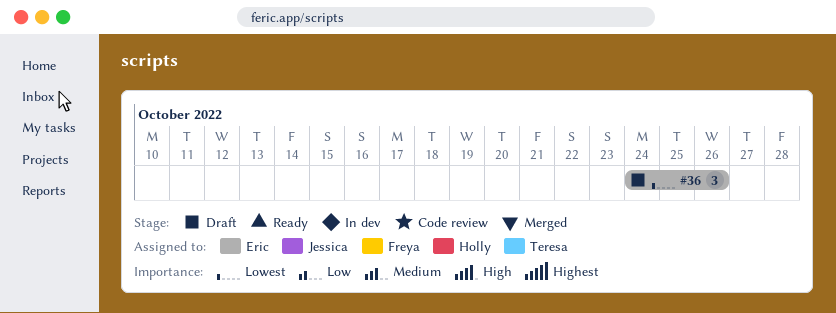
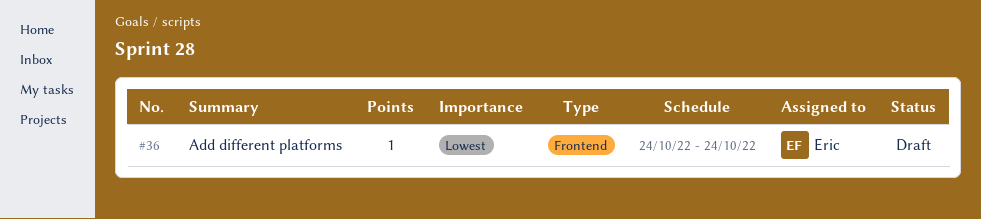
#36, estimate: 3 -> 1
#36, due: Oct 26 -> Oct 24

